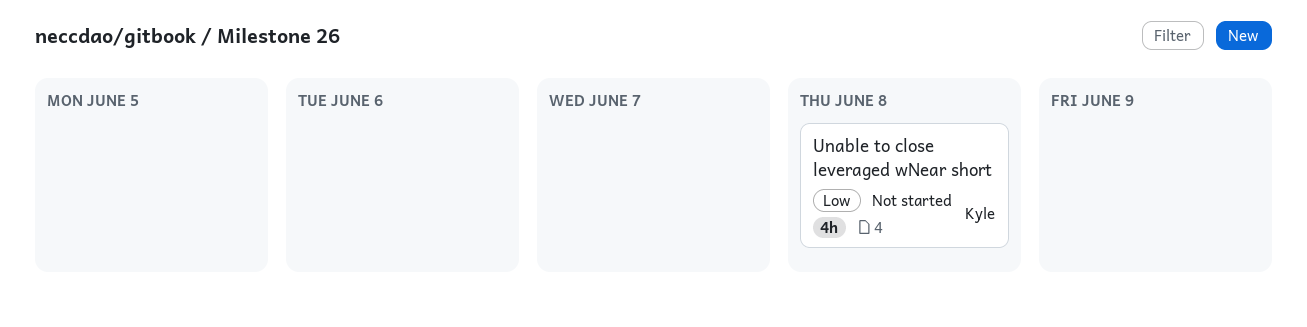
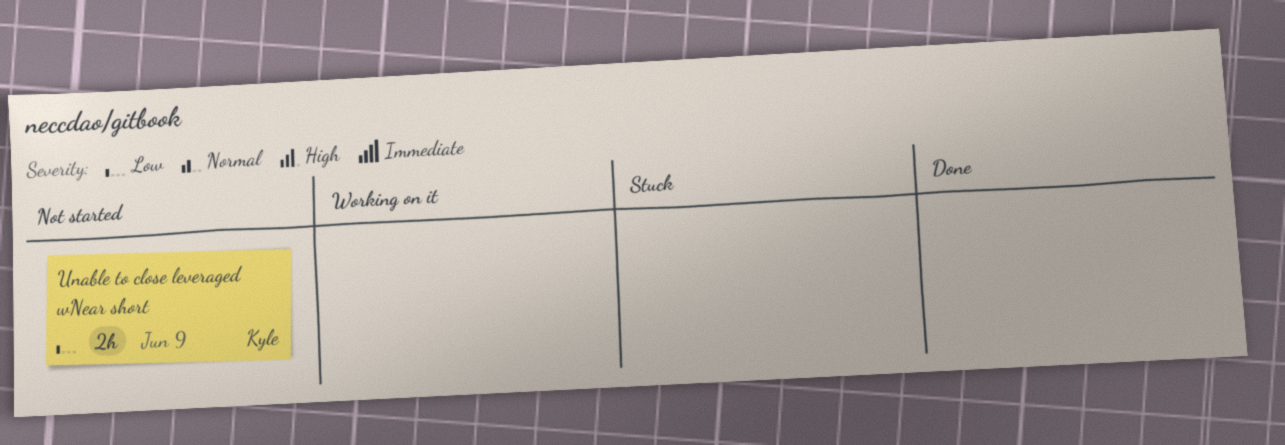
Unable to close leveraged wNear short, estimate: 4h -> 2h
Unable to close leveraged wNear short, due: Jun 8 -> Jun 9

